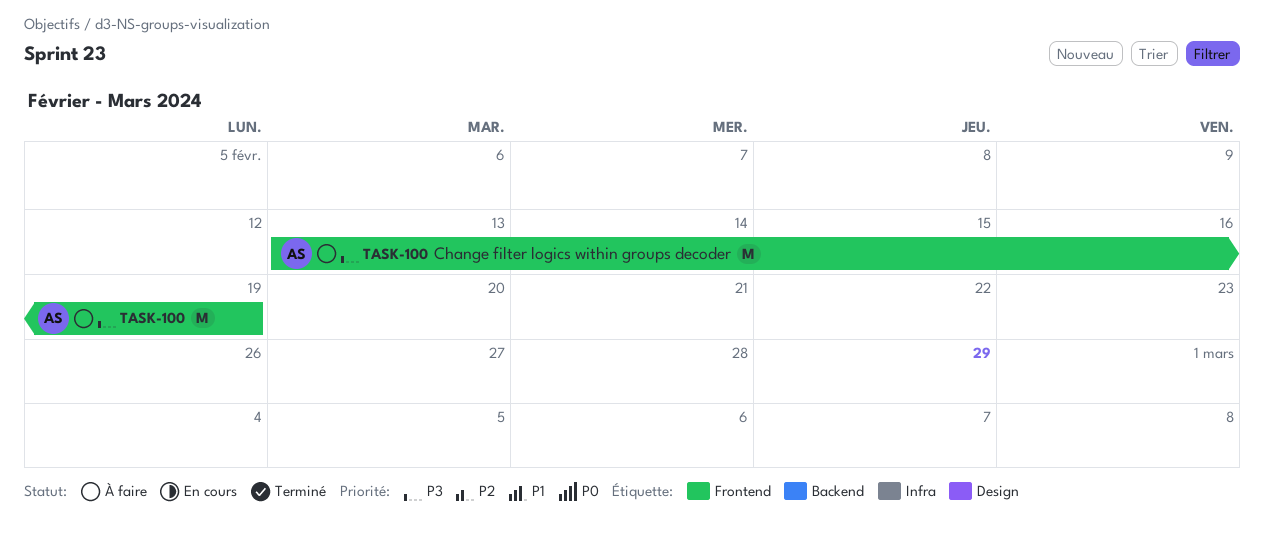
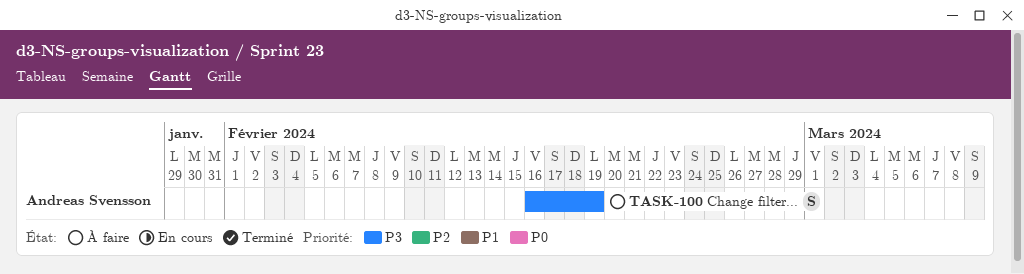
TASK-100, estimate: M -> S
TASK-100, start: Feb 13 -> Feb 16

